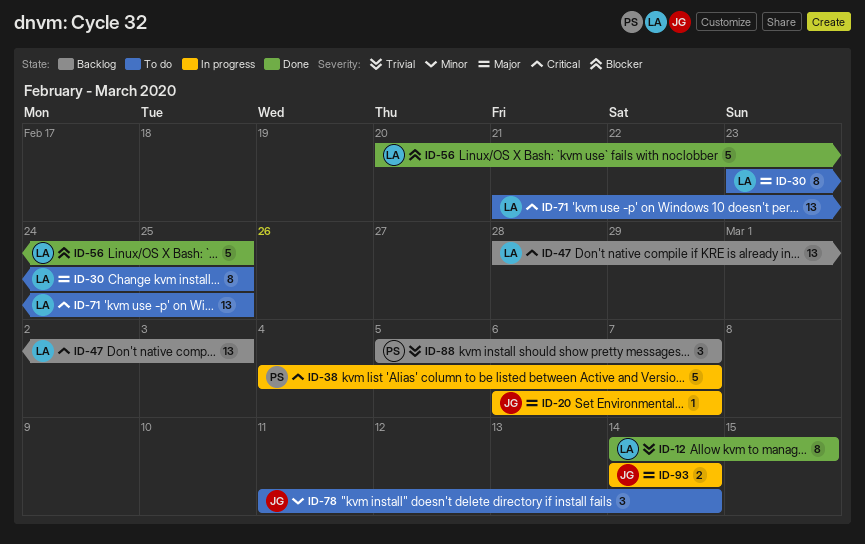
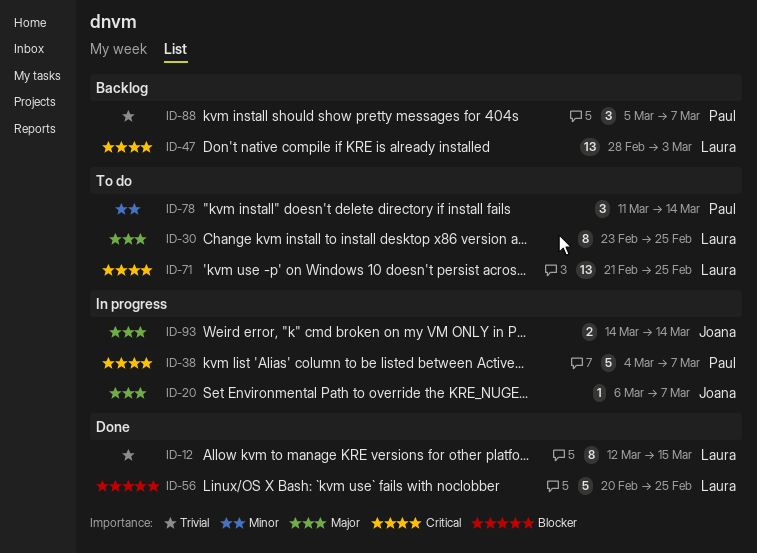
ID-12, start: Mar 14 -> Mar 12
ID-78, owner: Joana -> Paul

